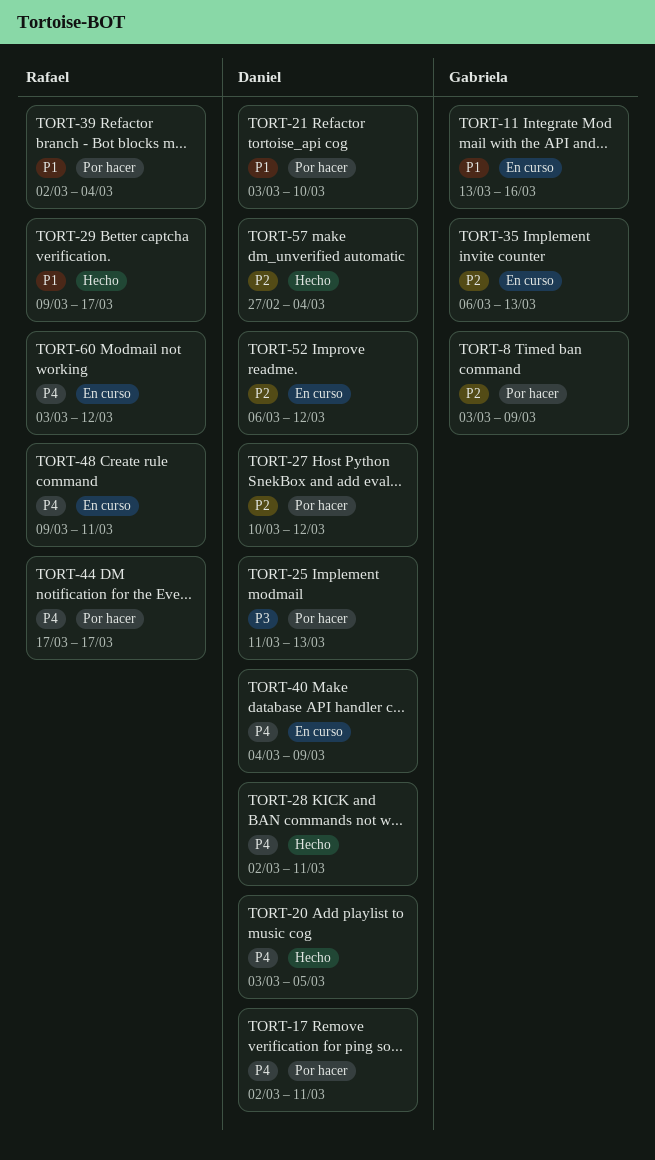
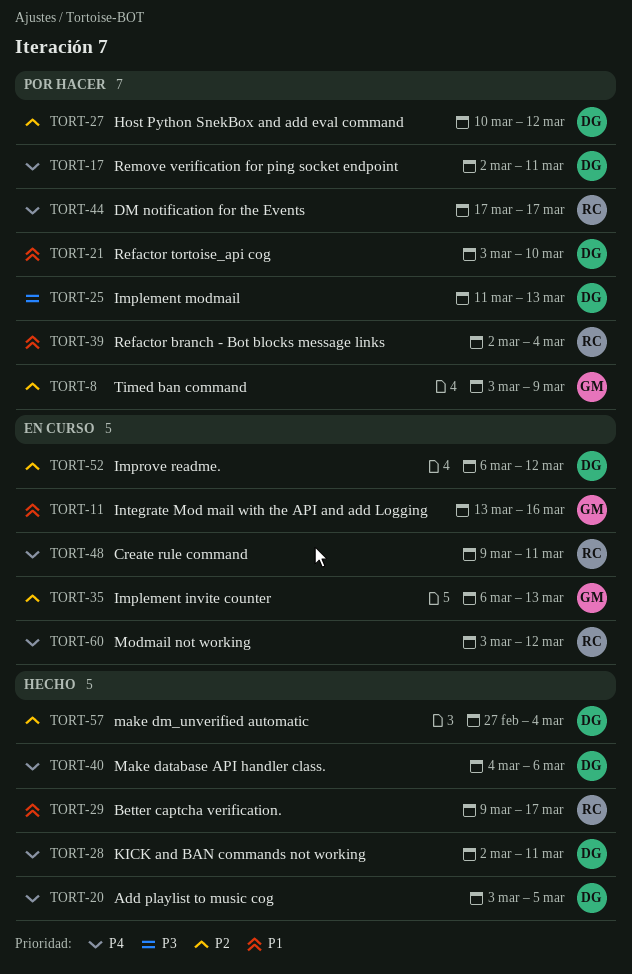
TORT-40, status: En curso -> Hecho
TORT-40, due: Mar 9 -> Mar 6

